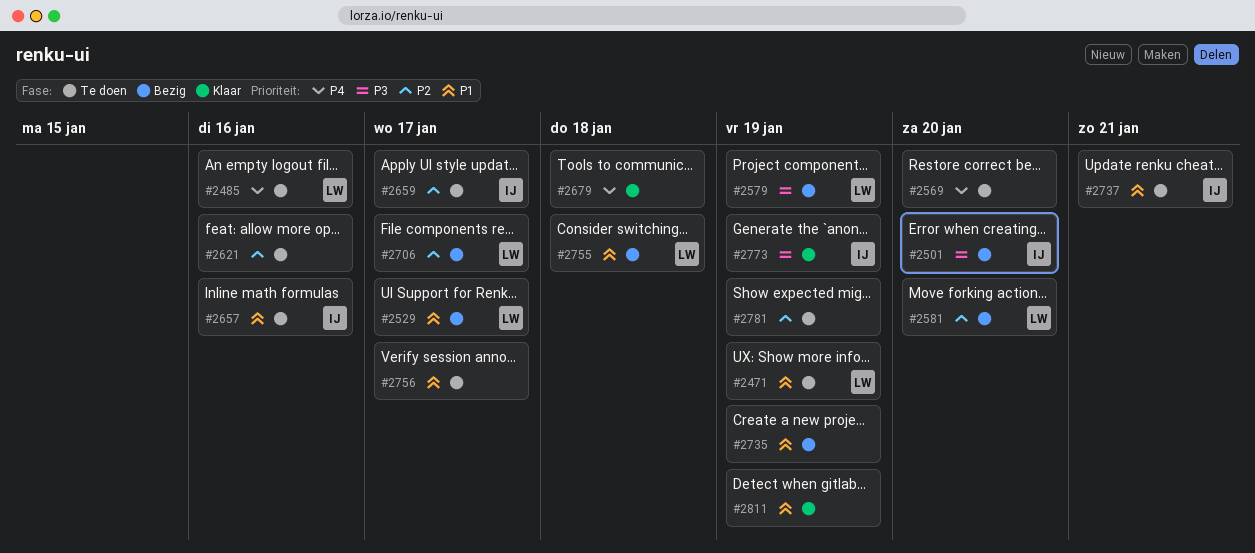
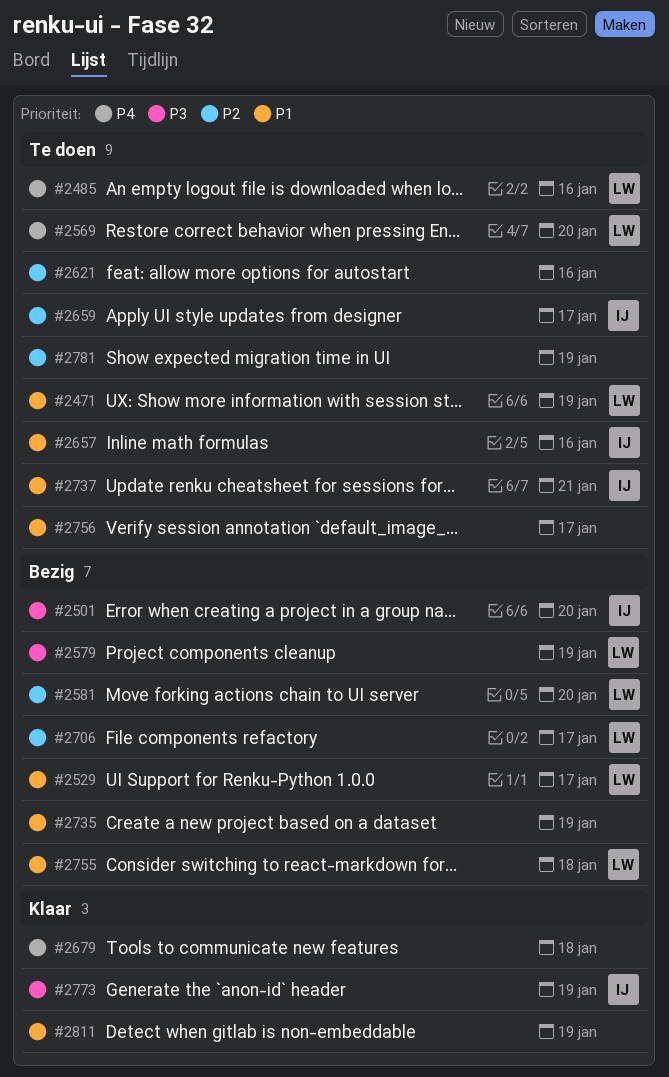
#2569, owner: none -> LW

